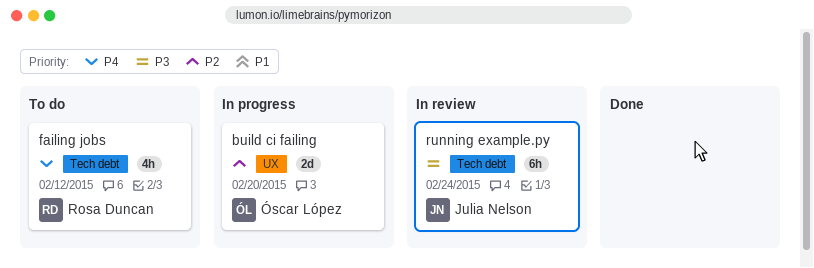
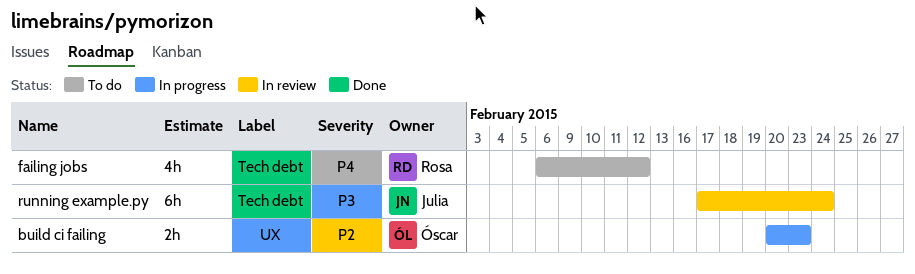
build ci failing, estimate: 2d -> 2h
build ci failing, due: Feb 20 -> Feb 23

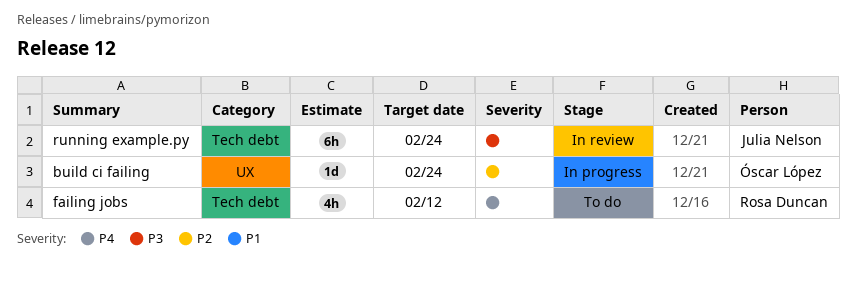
build ci failing, estimate: 2h -> 1d
build ci failing, due: Feb 23 -> Feb 24

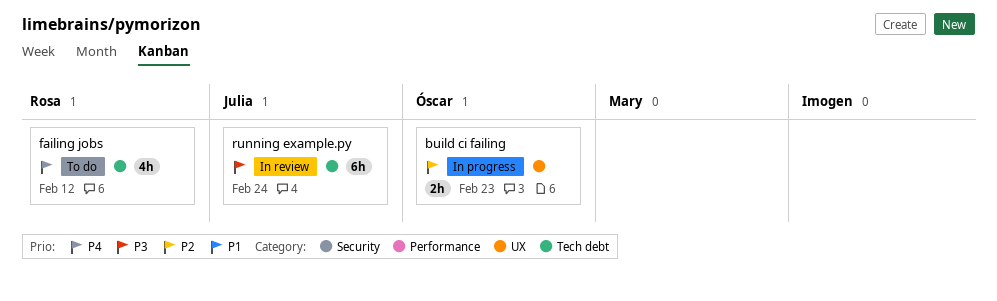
build ci failing, estimate: 1d -> 2h
build ci failing, due: Feb 24 -> Feb 23

